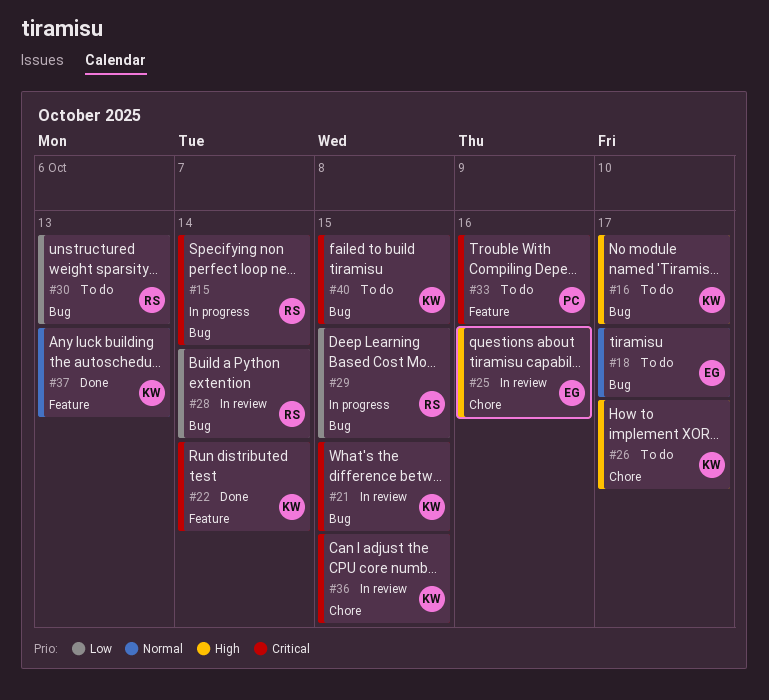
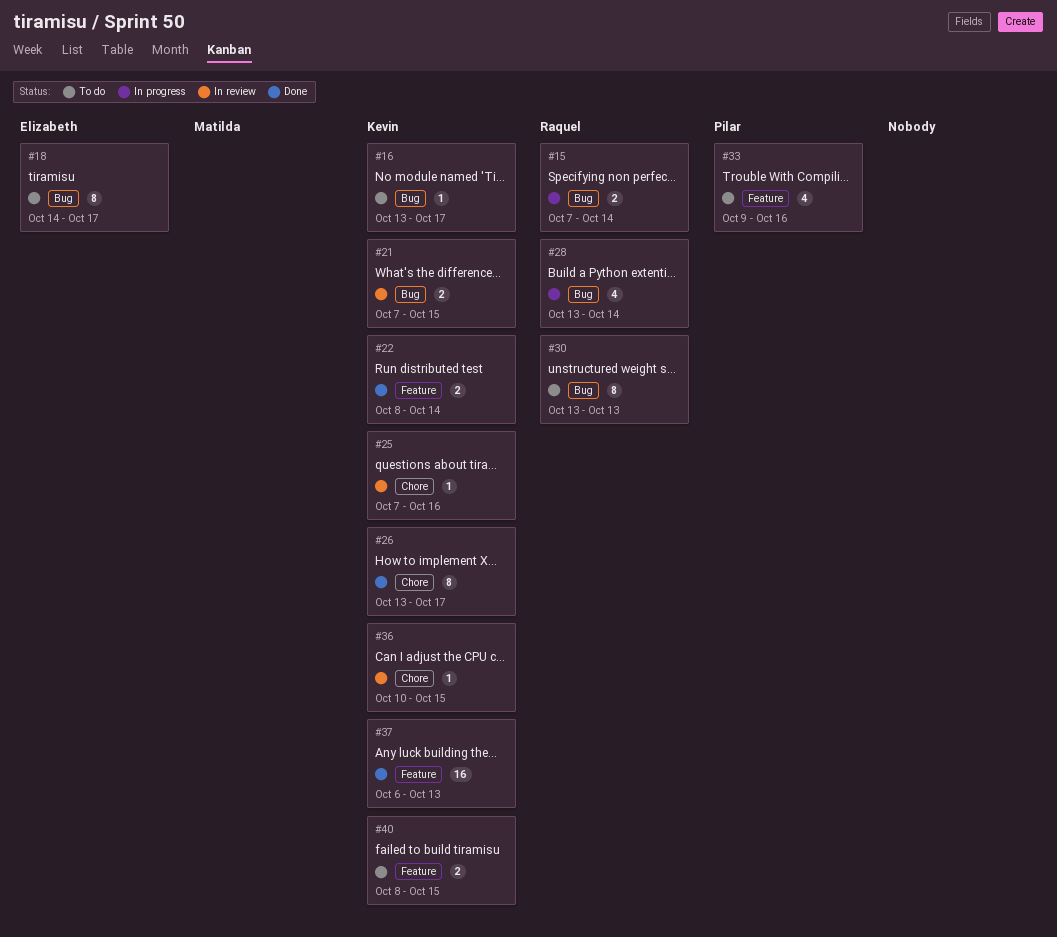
#25, owner: Elizabeth -> Kevin
#26, status: To do -> Done
#28, status: In review -> In progress
#29: present -> none
#40, label: Bug -> Feature

